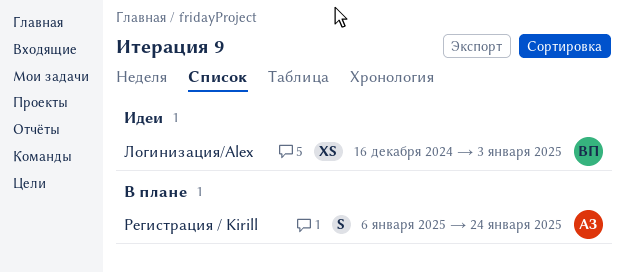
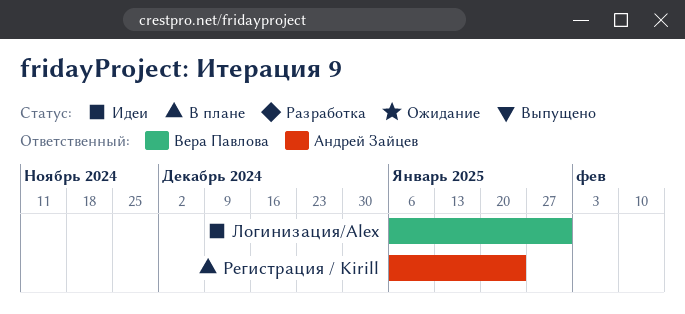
Логинизация/Alex, start: Dec 16 -> Jan 6
Логинизация/Alex, due: Jan 3 -> Jan 31

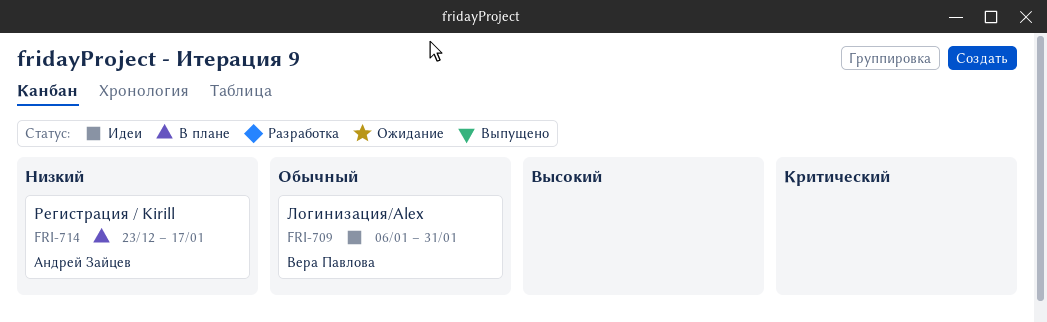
Регистрация / Kirill, start: Jan 6 -> Dec 23
Регистрация / Kirill, due: Jan 24 -> Jan 17

